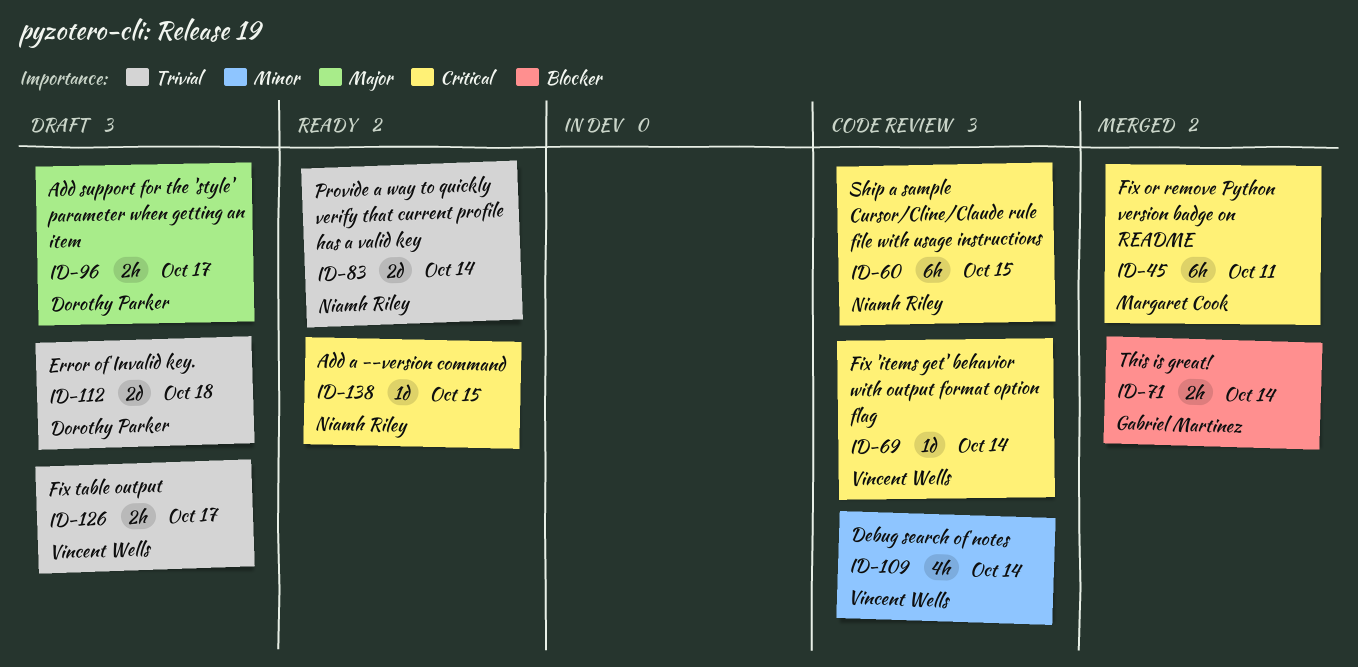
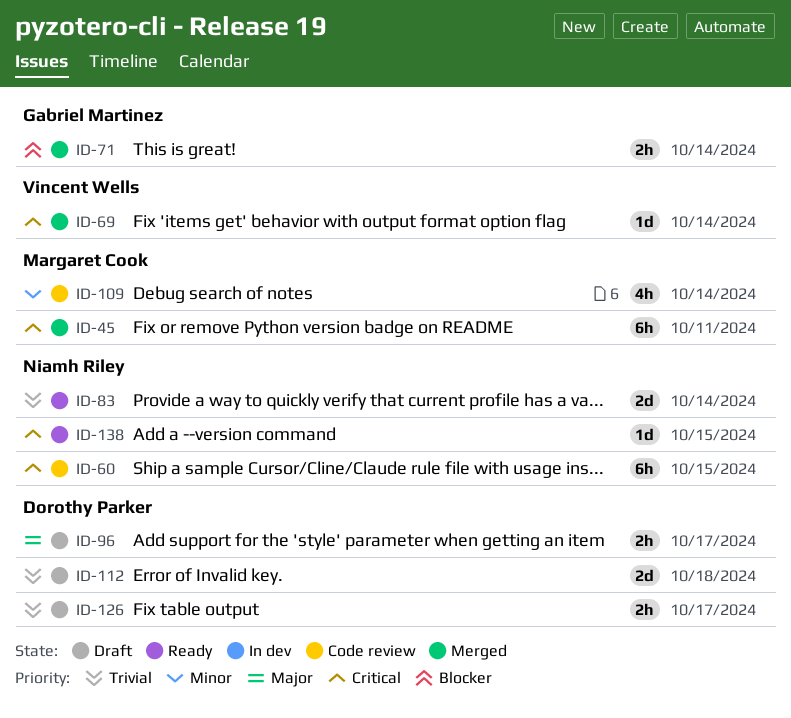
ID-69, status: Code review -> Merged
ID-109, owner: Vincent Wells -> Margaret Cook
ID-126, owner: Vincent Wells -> Dorothy Parker

